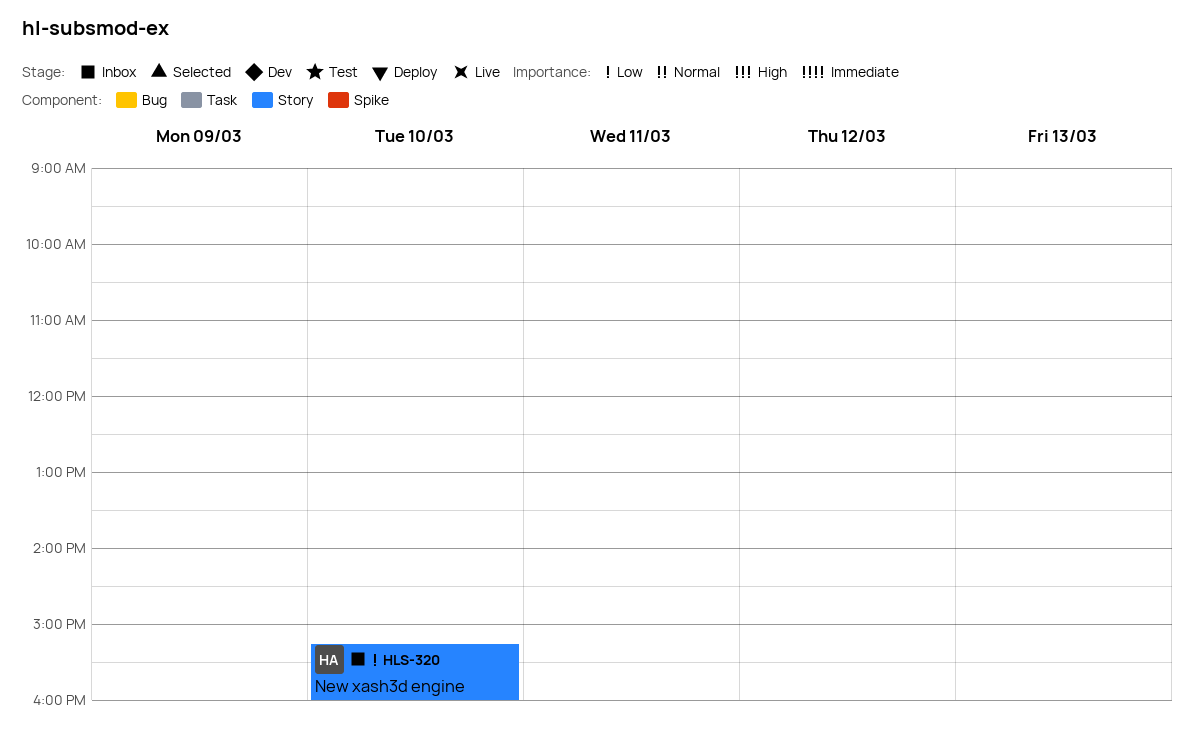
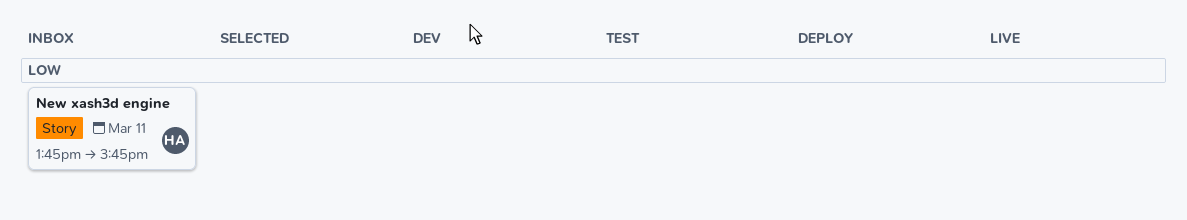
New xash3d engine, day: Mar 10 -> Mar 11
New xash3d engine, begins: 15:15 -> 13:45
New xash3d engine, ends: 16:00 -> 15:45

